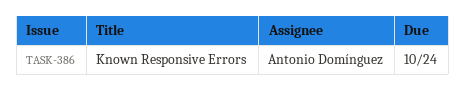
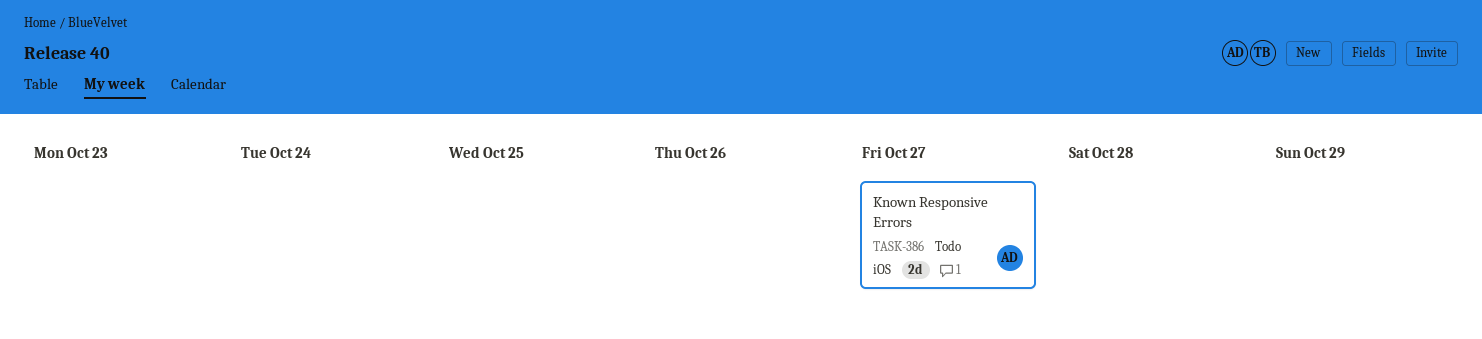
TASK-386, due: Oct 24 -> Oct 27

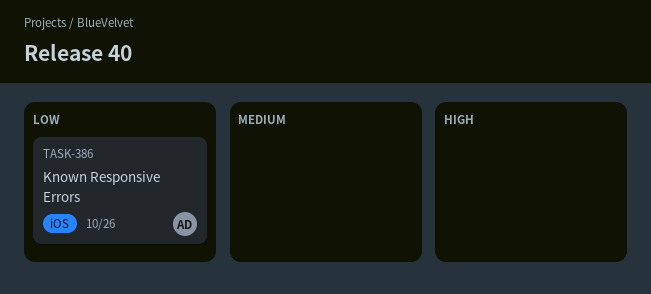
TASK-386, due: Oct 27 -> Oct 26

